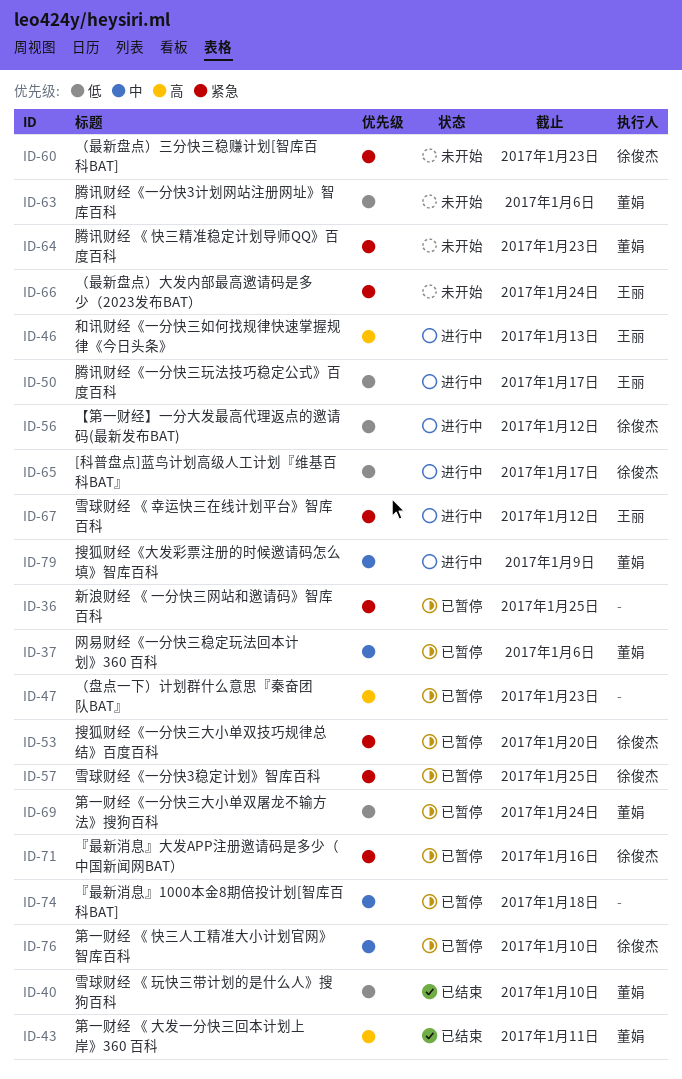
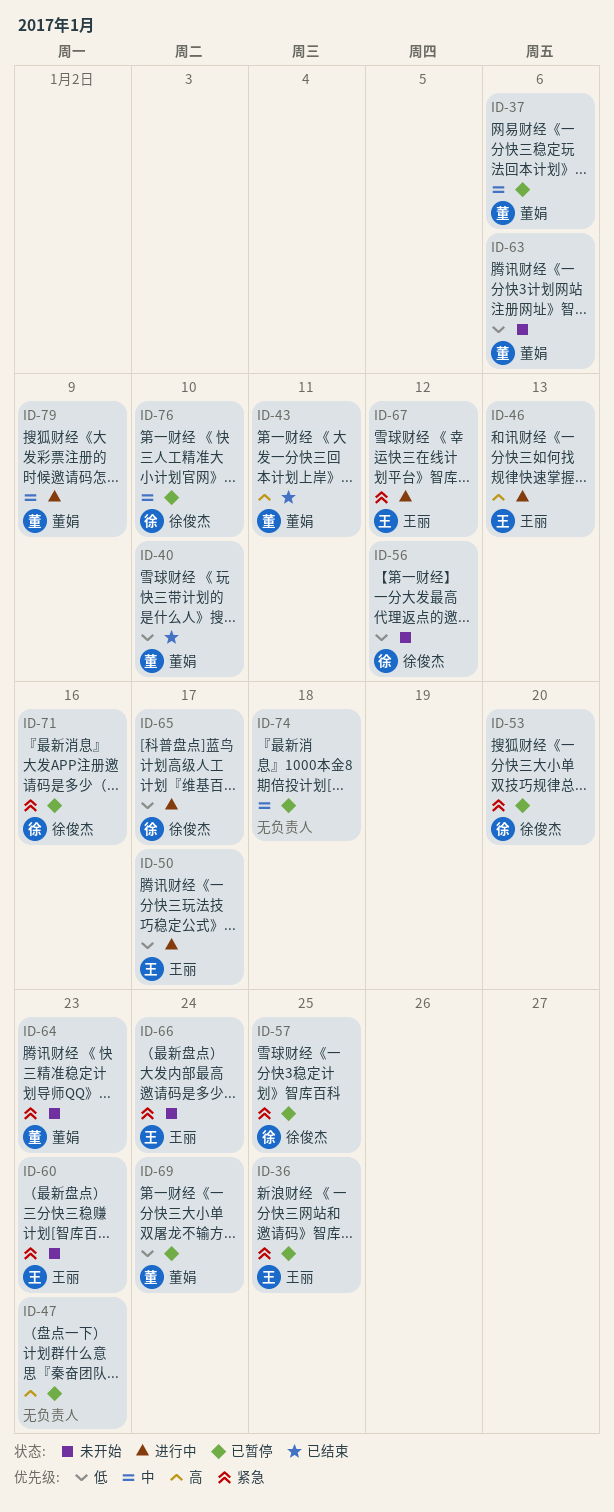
ID-36, owner: none -> 王丽
ID-56, status: 进行中 -> 未开始
ID-60, owner: 徐俊杰 -> 王丽

